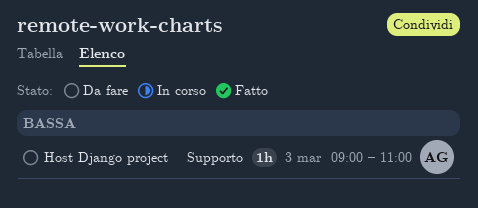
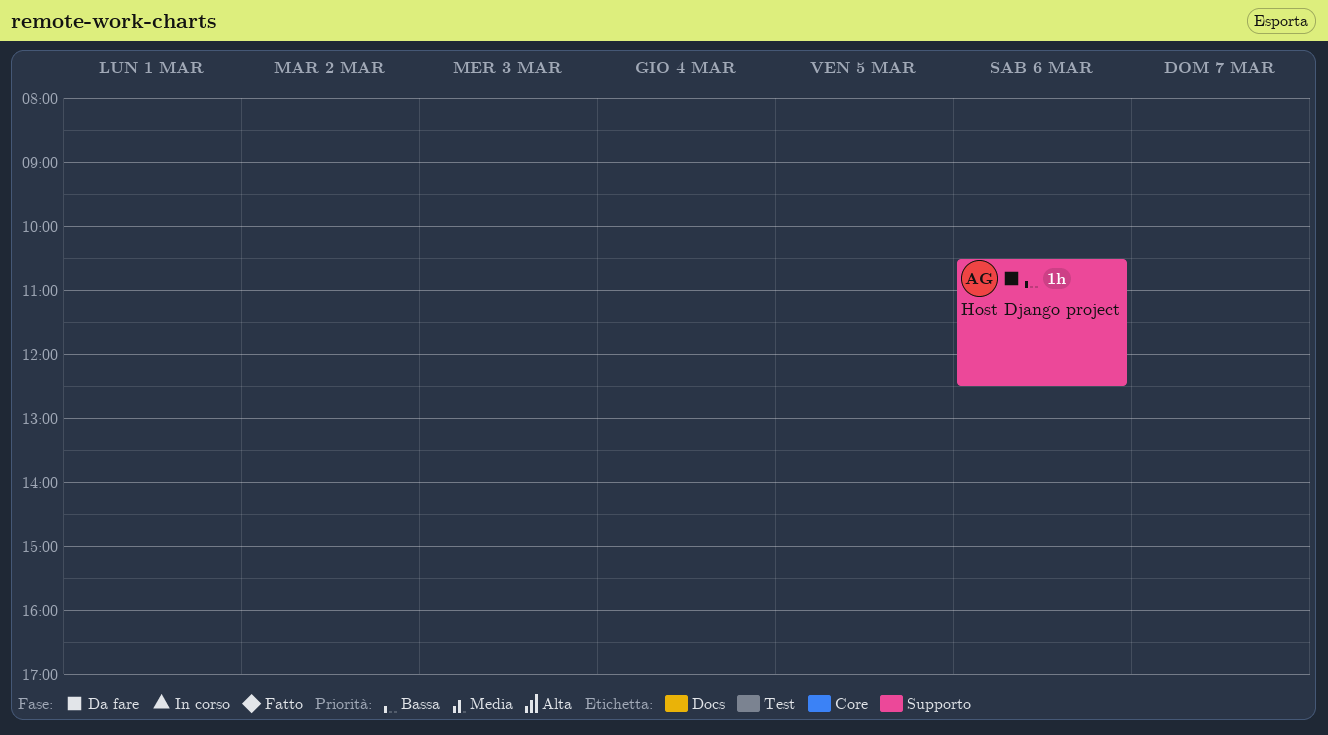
Host Django project, day: Mar 3 -> Mar 6
Host Django project, begins: 09:00 -> 10:30
Host Django project, ends: 11:00 -> 12:30

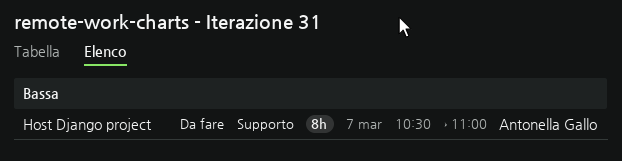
Host Django project, estimate: 1h -> 8h
Host Django project, day: Mar 6 -> Mar 7
Host Django project, ends: 12:30 -> 11:00

